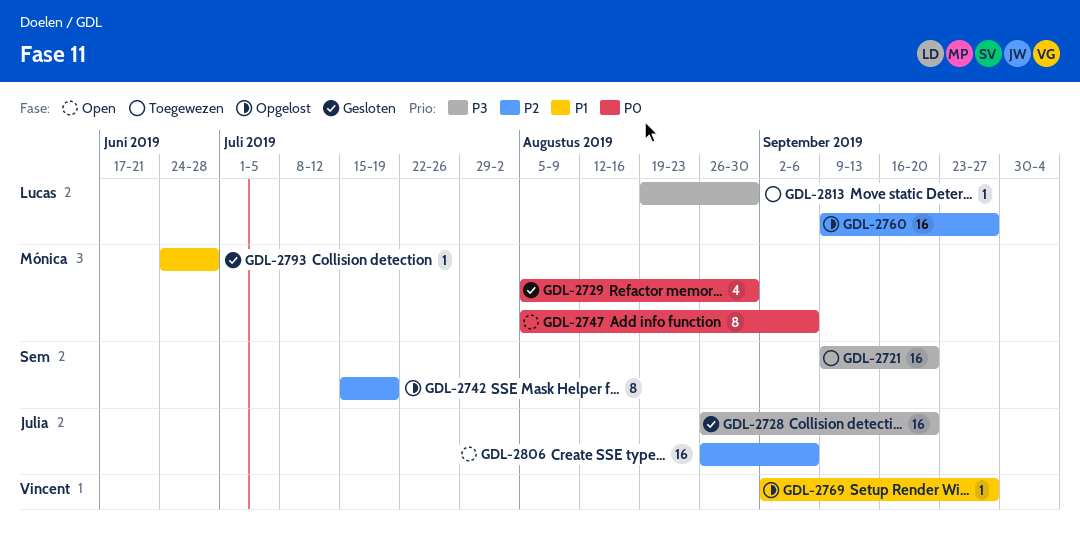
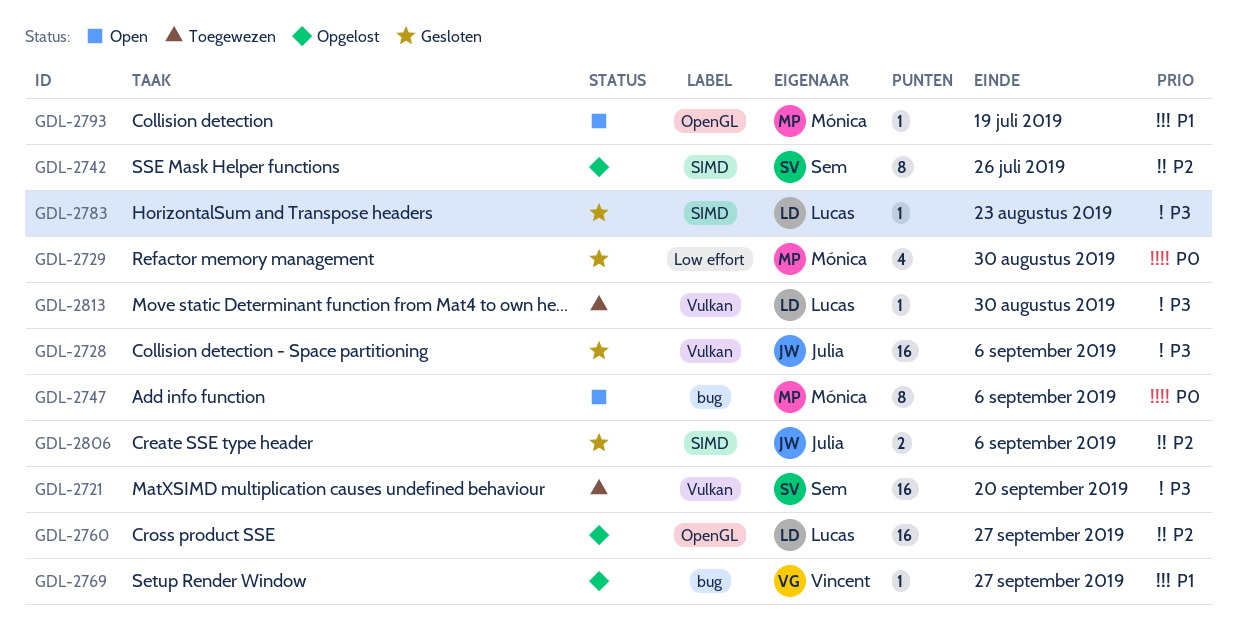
GDL-2728, due: Sep 20 -> Sep 6
GDL-2742, due: Jul 19 -> Jul 26
GDL-2783: none -> present
GDL-2793, status: Gesloten -> Open
GDL-2793, due: Jun 28 -> Jul 19
GDL-2806, status: Open -> Gesloten
GDL-2806, estimate: 16 -> 2

